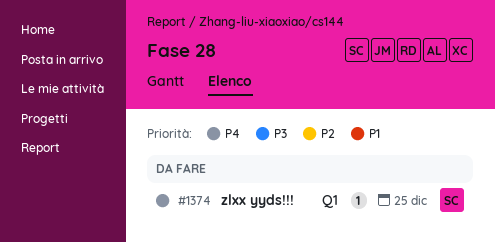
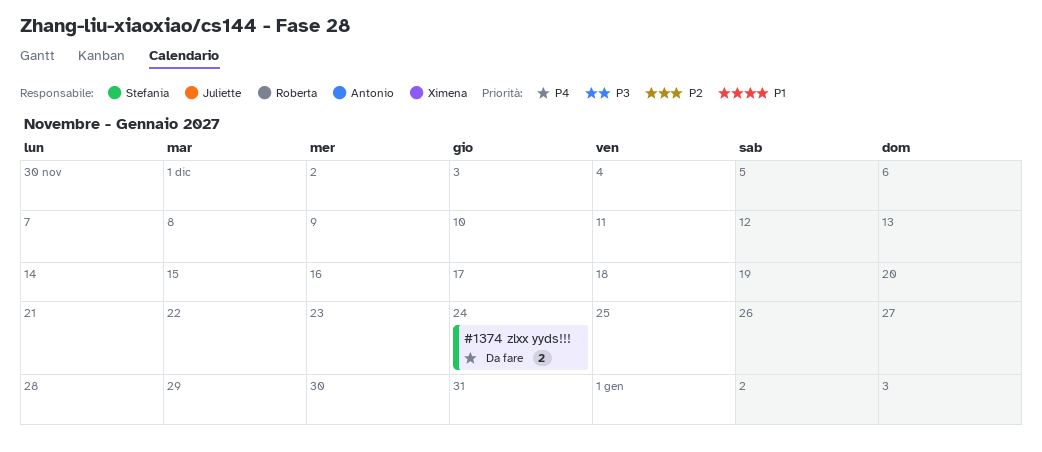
#1374, estimate: 1 -> 2
#1374, due: Dec 25 -> Dec 24

